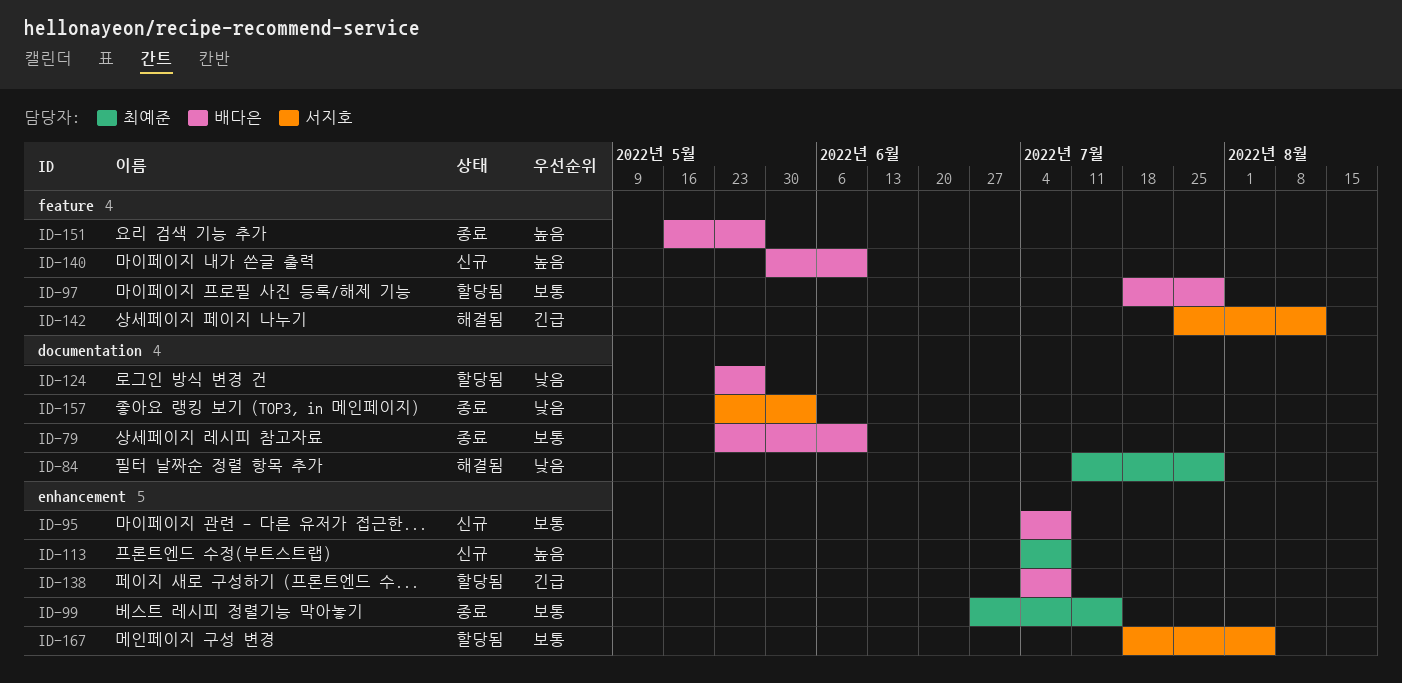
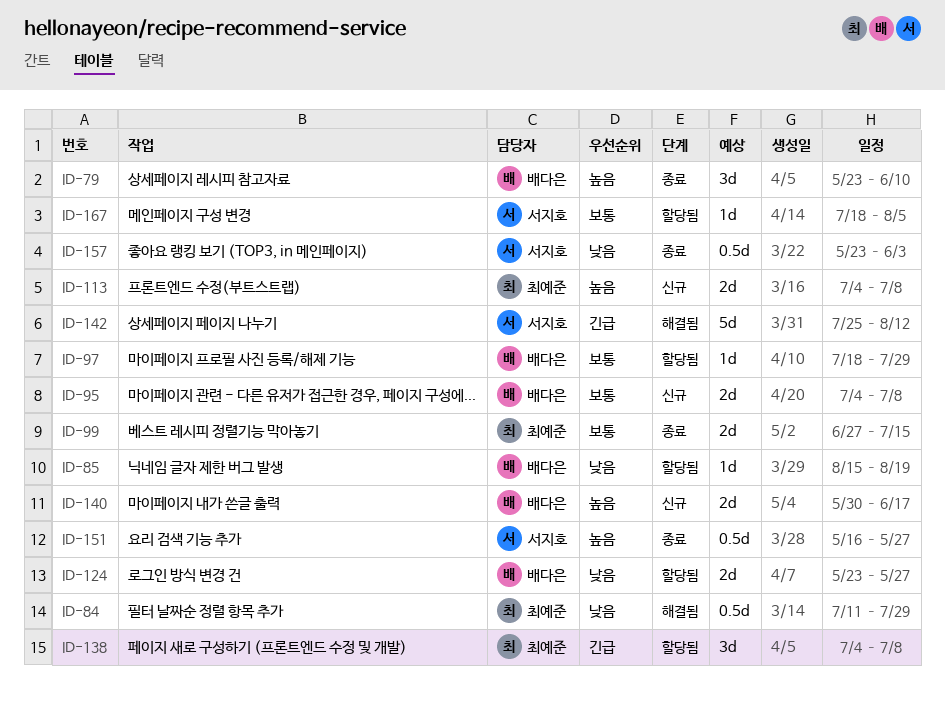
ID-79, priority: 보통 -> 높음
ID-85: none -> present
ID-138, owner: 배다은 -> 최예준
ID-140, due: Jun 10 -> Jun 17
ID-151, owner: 배다은 -> 서지호

